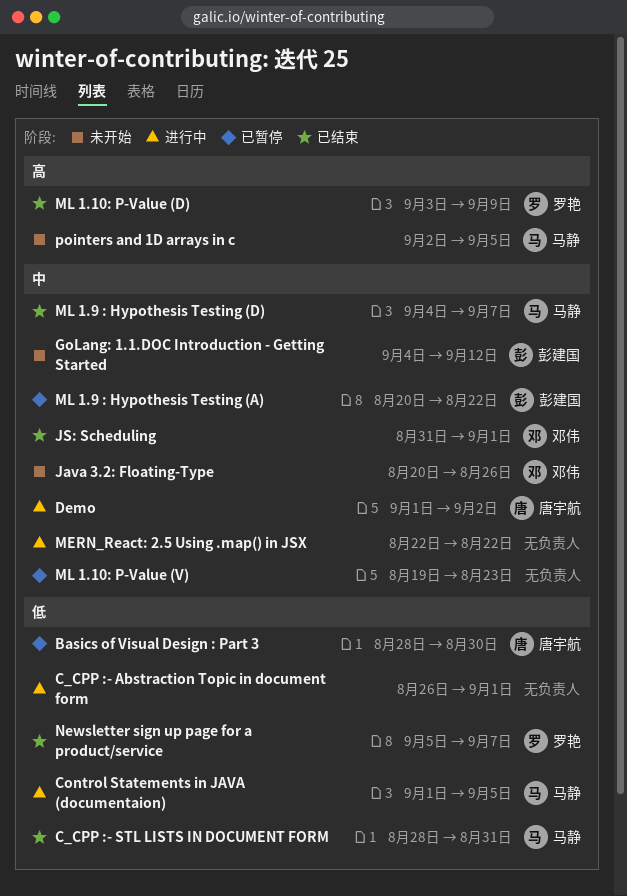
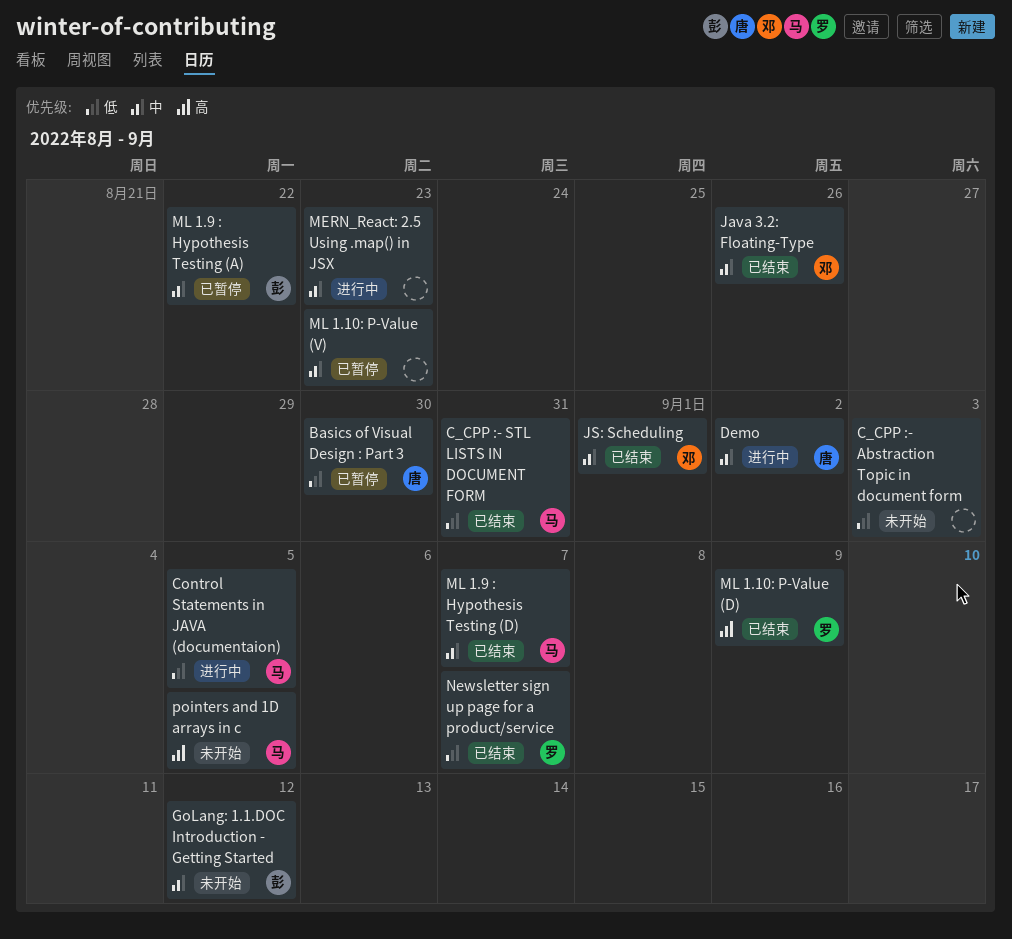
C_CPP :- Abstraction Topic in document form, status: 进行中 -> 未开始
C_CPP :- Abstraction Topic in document form, due: Sep 1 -> Sep 3
Java 3.2: Floating-Type, status: 未开始 -> 已结束
MERN_React: 2.5 Using .map() in JSX, due: Aug 22 -> Aug 23

